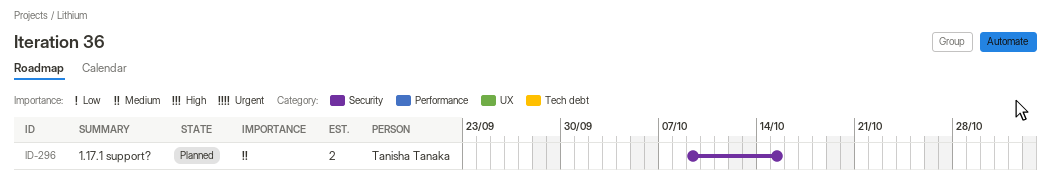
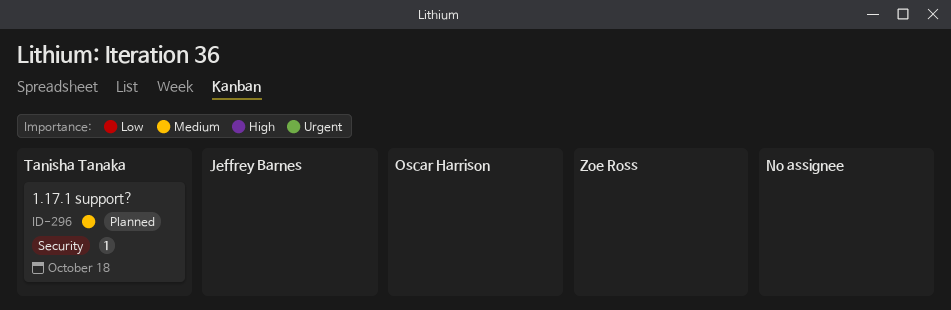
ID-296, estimate: 2 -> 1
ID-296, due: Oct 15 -> Oct 18

